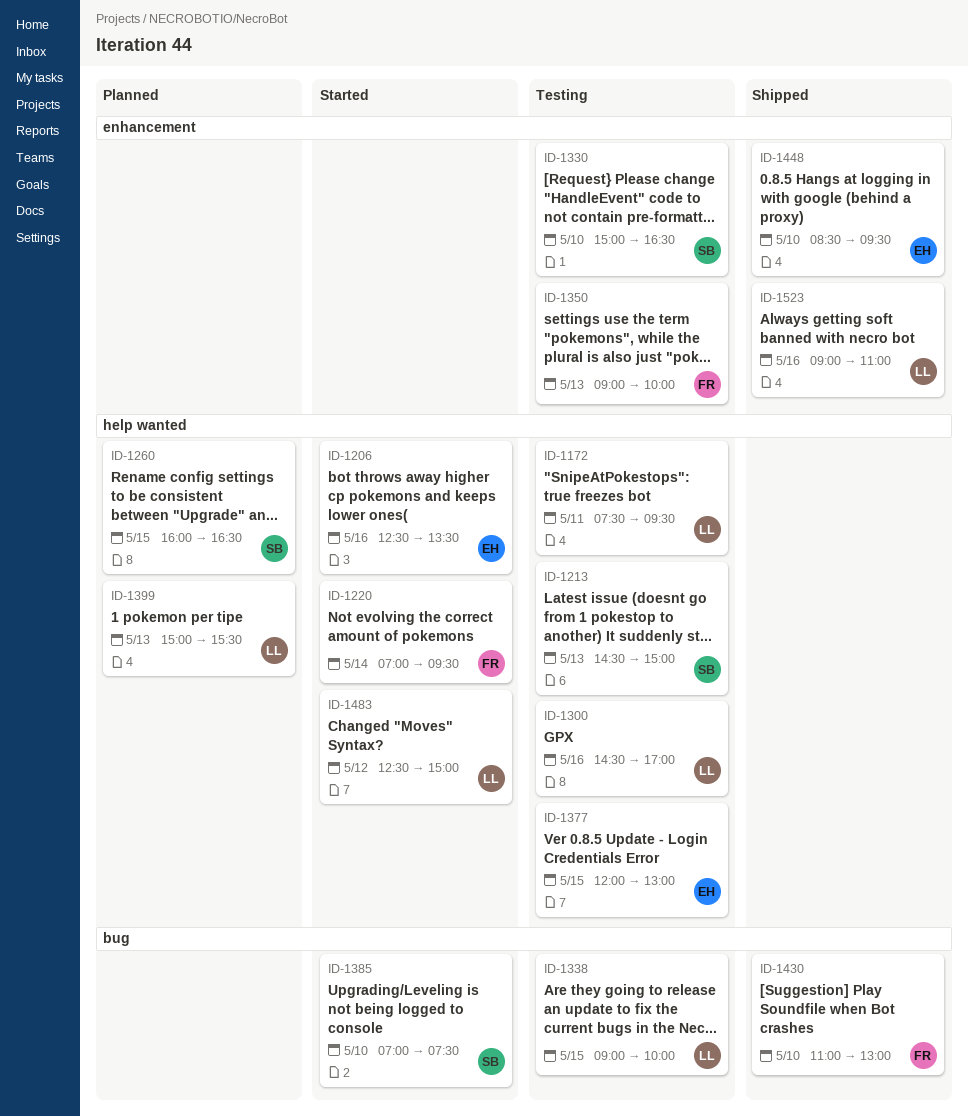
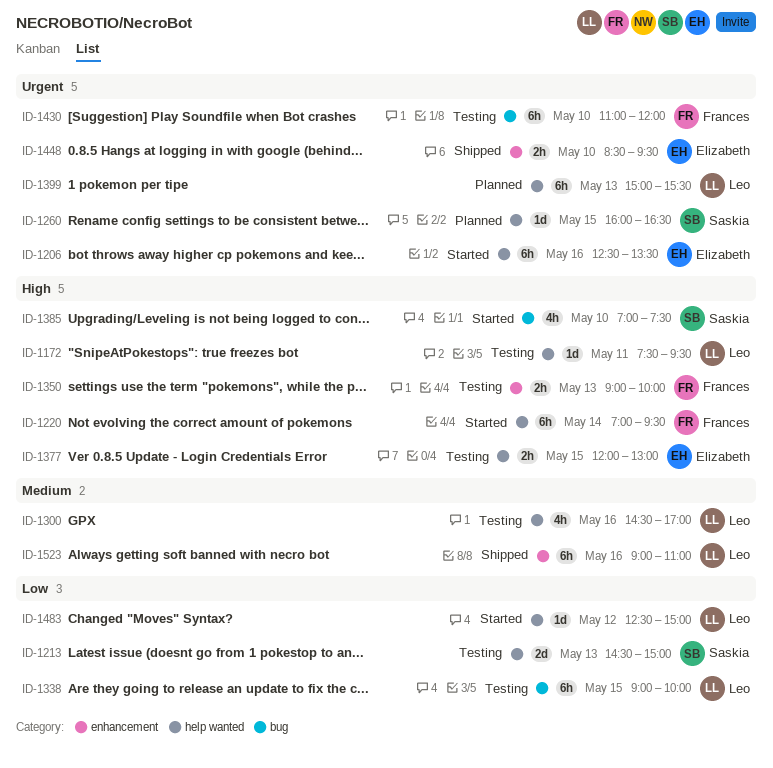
ID-1330: present -> none
ID-1430, status: Shipped -> Testing
ID-1430, ends: 13:00 -> 12:00

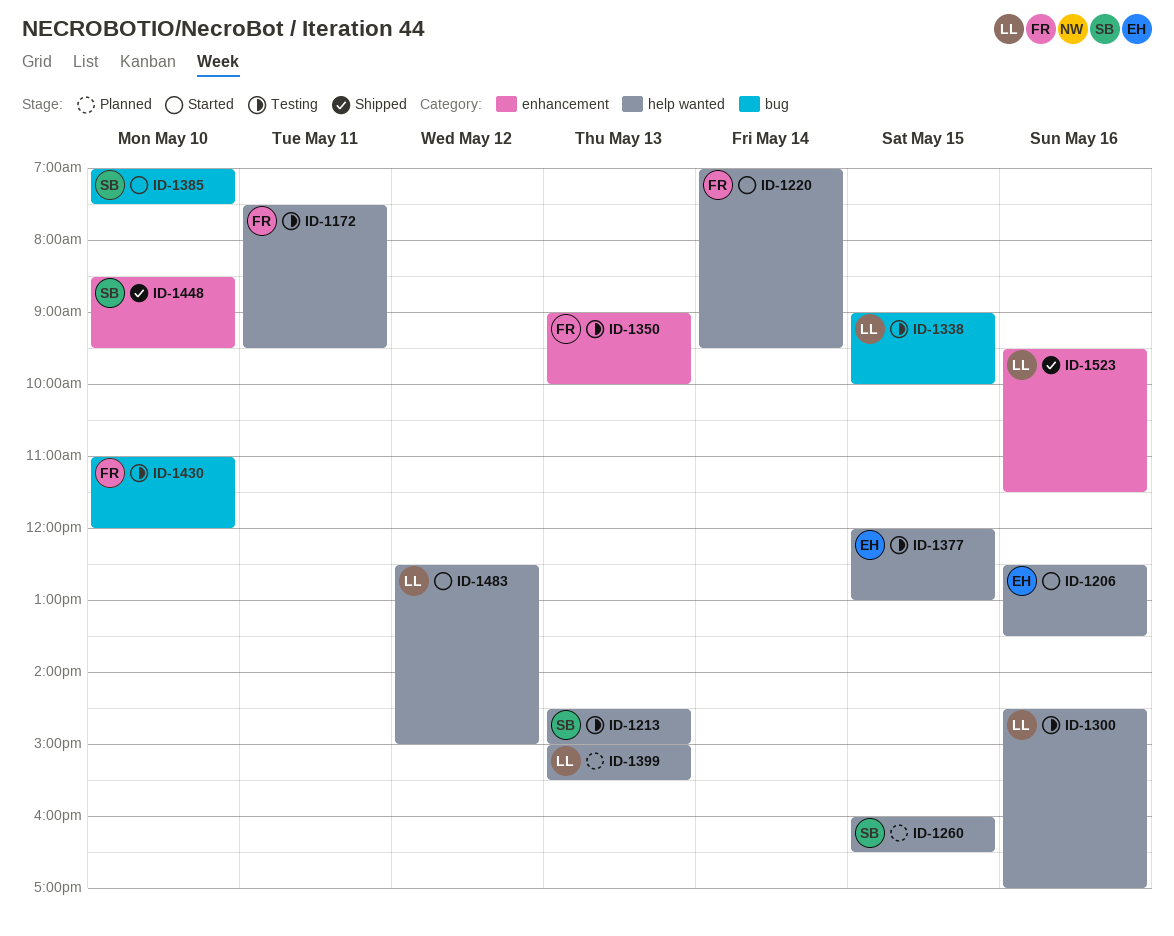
ID-1172, owner: Leo -> Frances
ID-1448, owner: Elizabeth -> Saskia
ID-1523, begins: 09:00 -> 09:30
ID-1523, ends: 11:00 -> 11:30

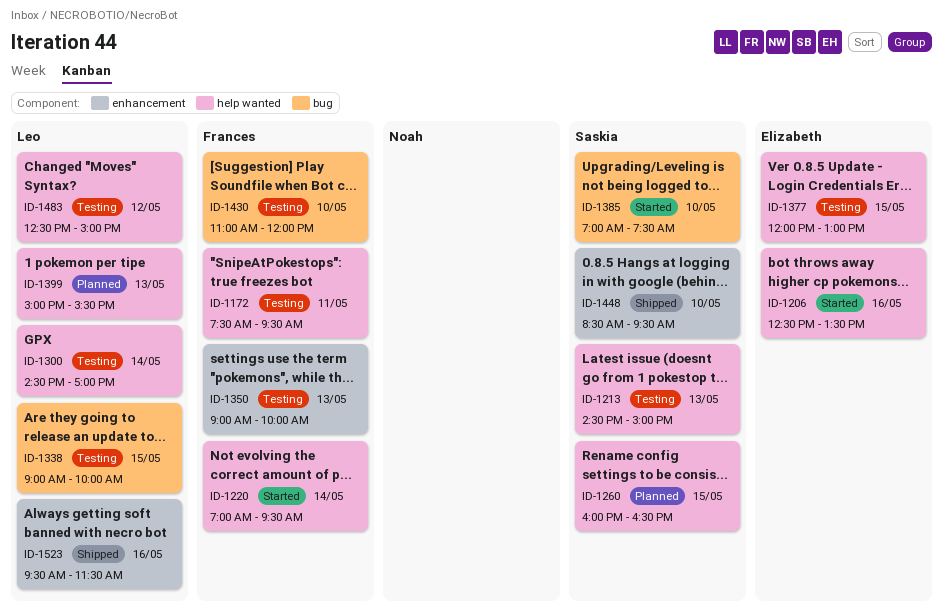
ID-1300, day: May 16 -> May 14
ID-1483, status: Started -> Testing

